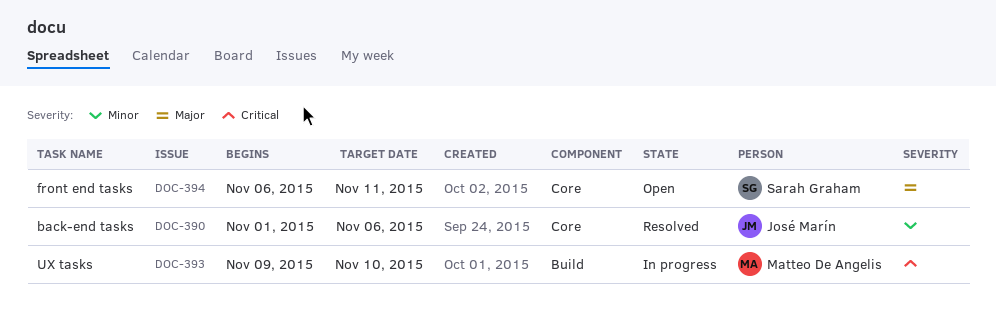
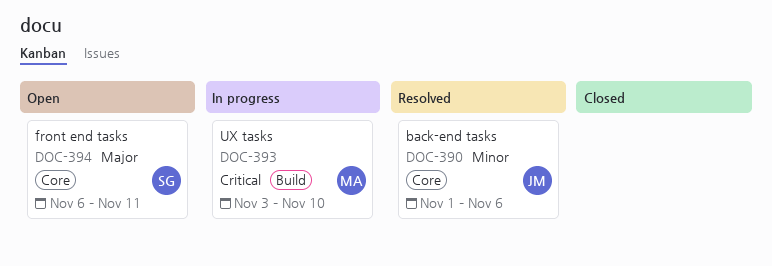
DOC-393, start: Nov 9 -> Nov 3

